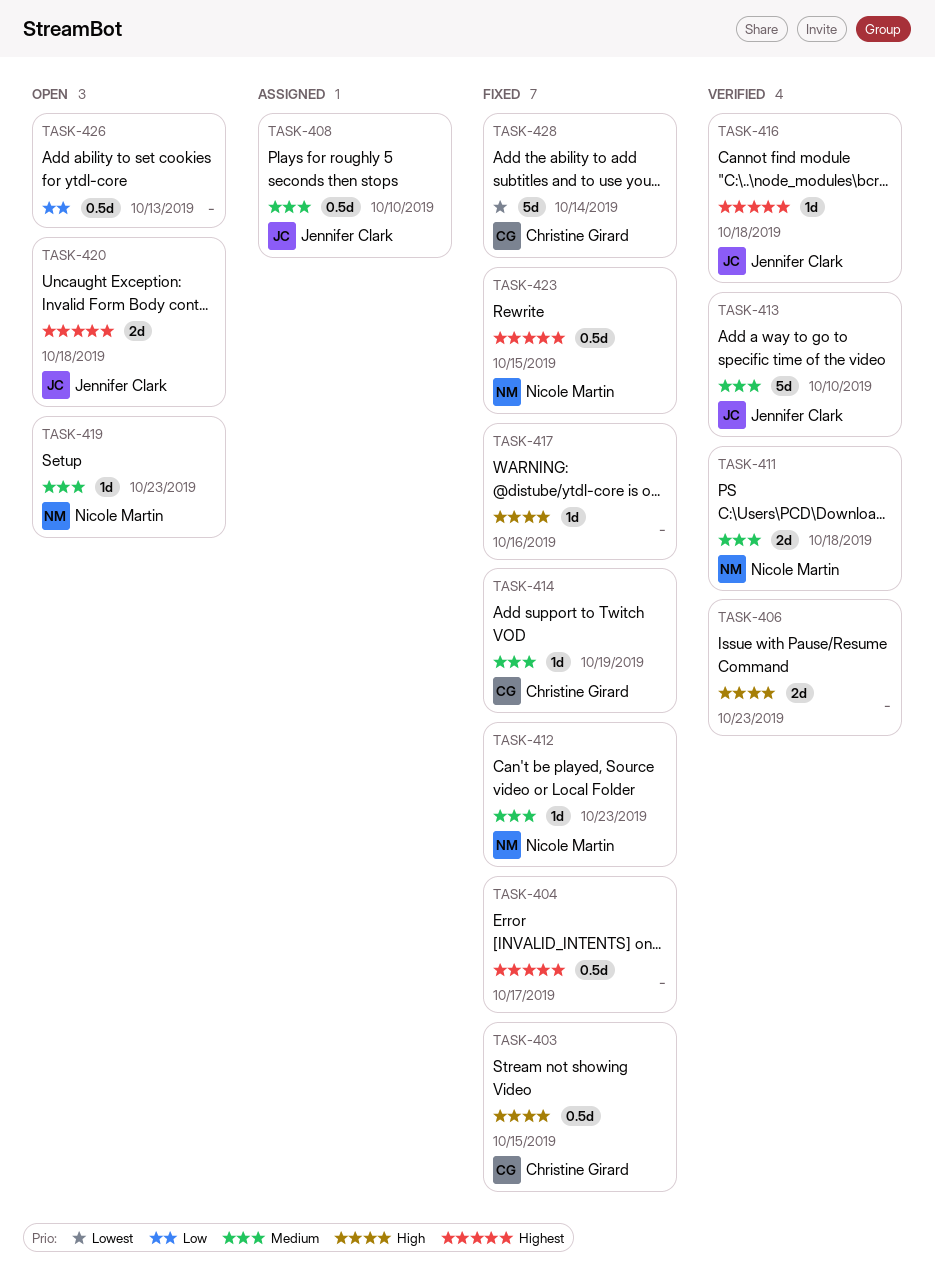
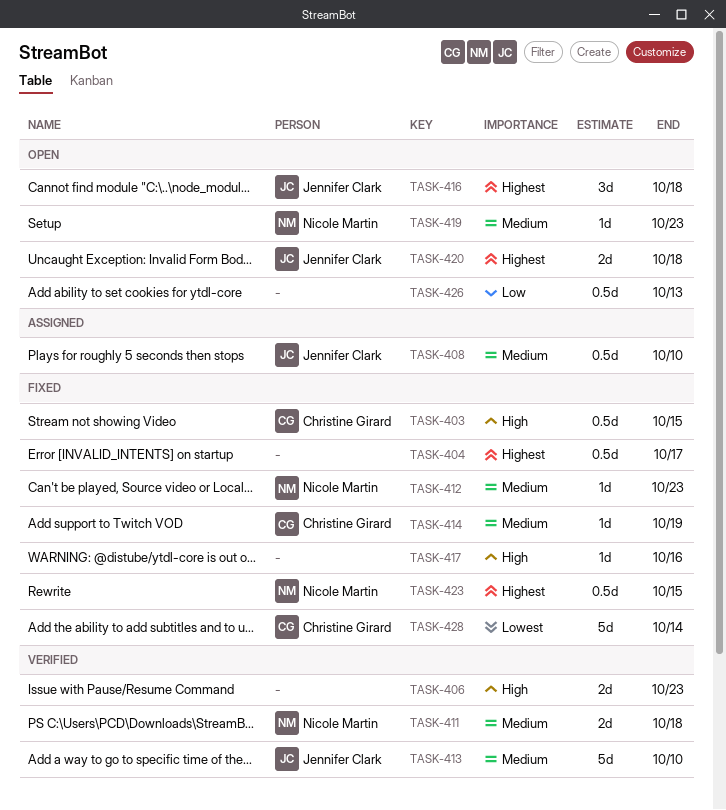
TASK-416, status: Verified -> Open
TASK-416, estimate: 1d -> 3d

